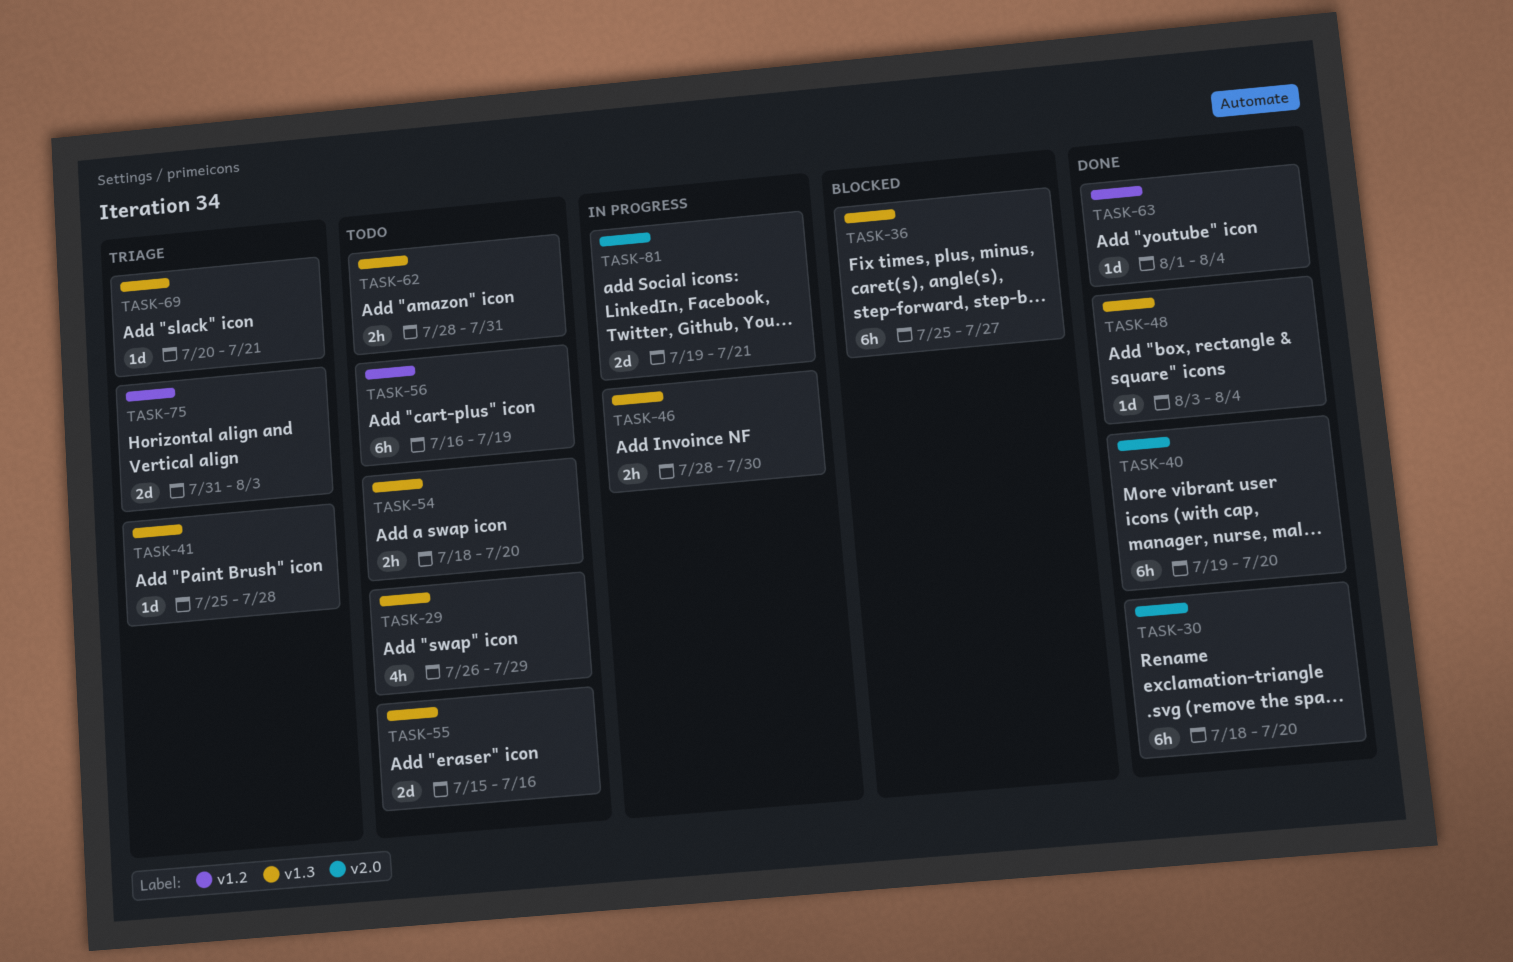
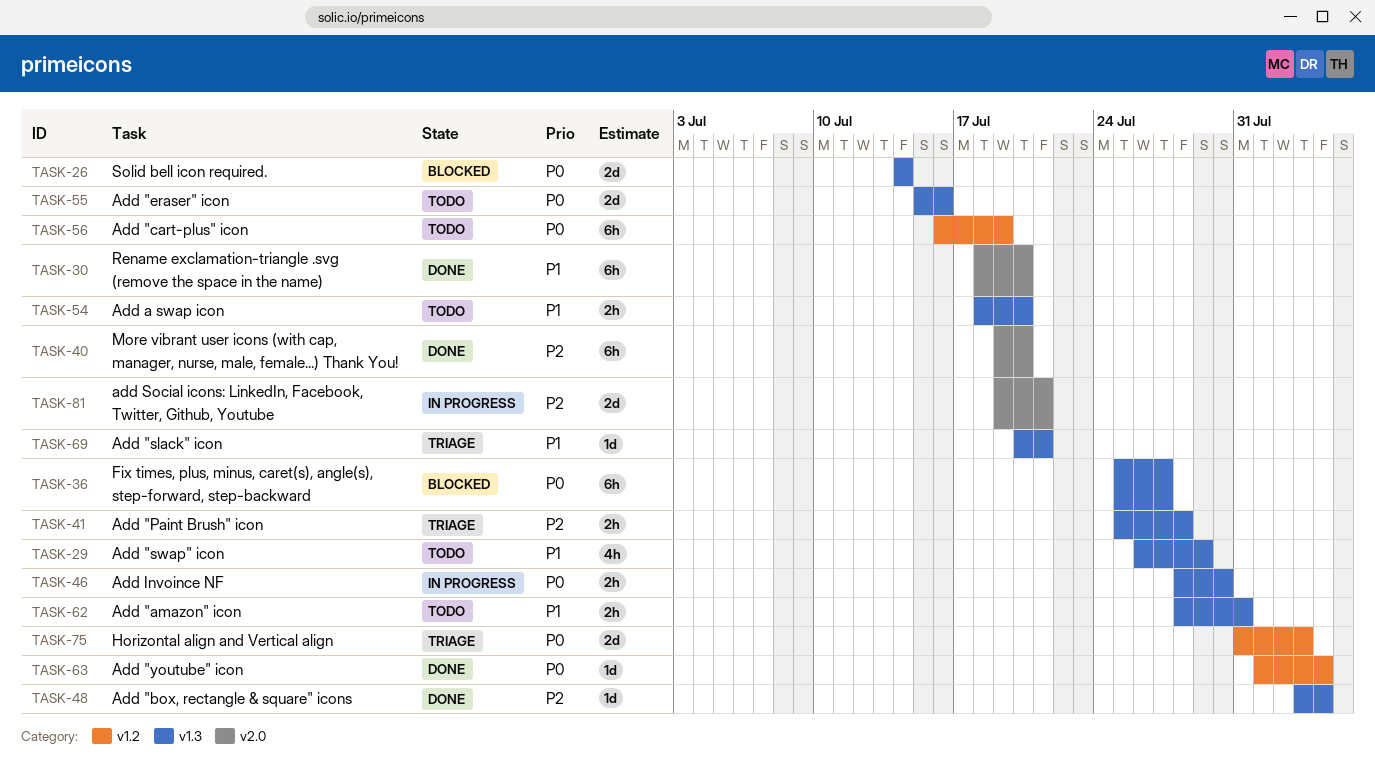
TASK-26: none -> present
TASK-41, estimate: 1d -> 2h

